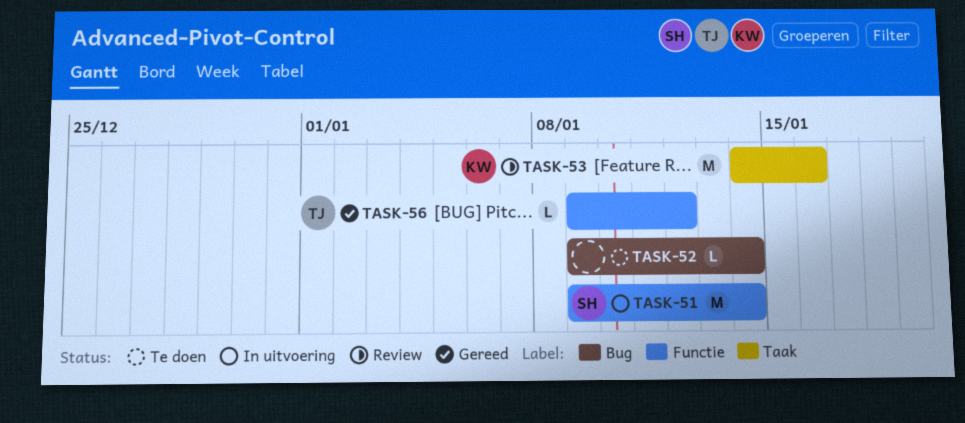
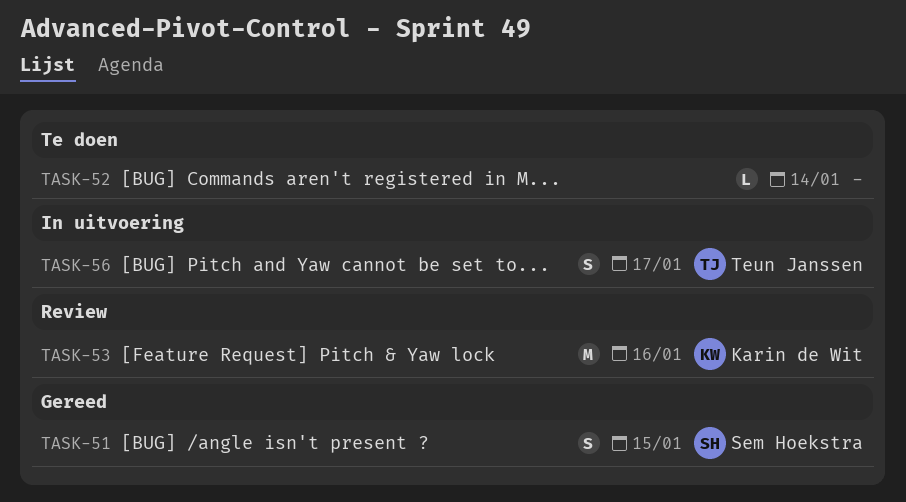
TASK-51, status: In uitvoering -> Gereed
TASK-51, estimate: M -> S
TASK-51, due: Jan 14 -> Jan 15
TASK-56, status: Gereed -> In uitvoering
TASK-56, estimate: L -> S
TASK-56, due: Jan 12 -> Jan 17

